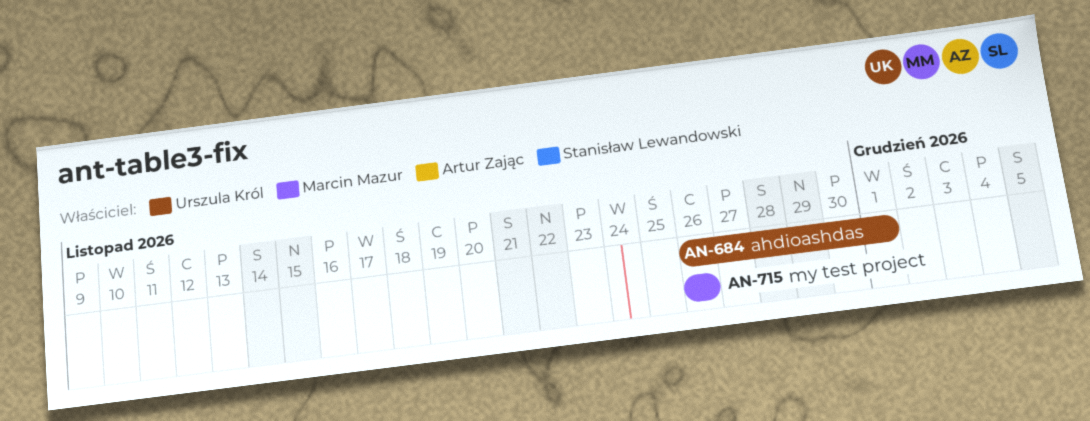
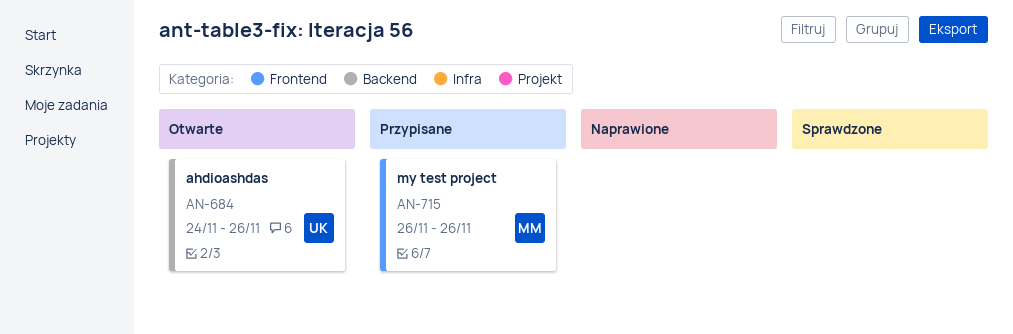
AN-684, start: Nov 26 -> Nov 24
AN-684, due: Dec 1 -> Nov 26

